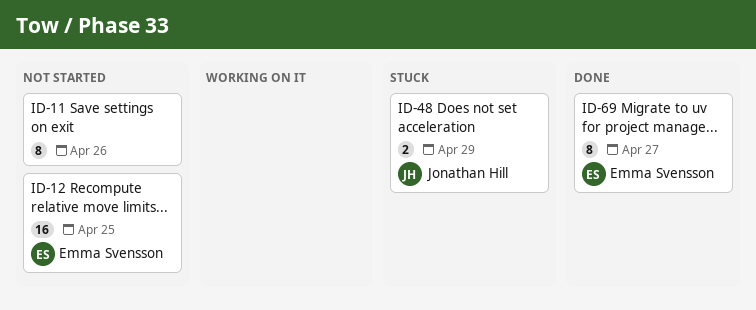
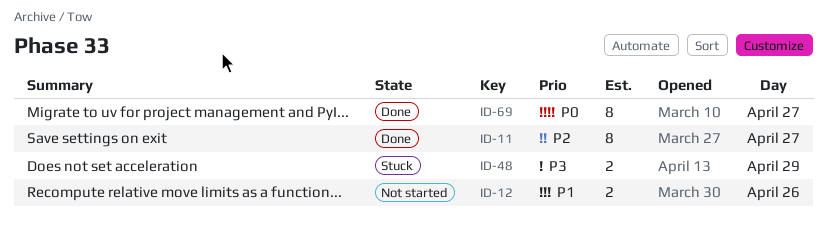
ID-11, status: Not started -> Done
ID-11, day: Apr 26 -> Apr 27
ID-12, estimate: 16 -> 2
ID-12, day: Apr 25 -> Apr 26

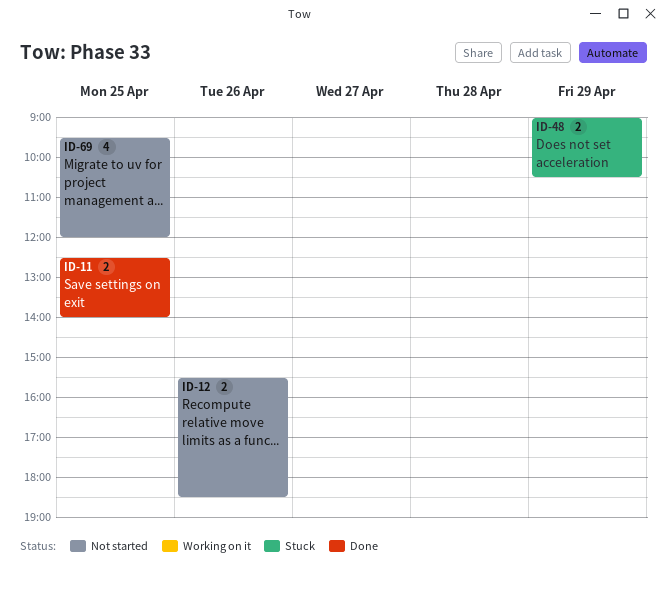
ID-11, estimate: 8 -> 2
ID-11, day: Apr 27 -> Apr 25
ID-69, status: Done -> Not started
ID-69, estimate: 8 -> 4
ID-69, day: Apr 27 -> Apr 25

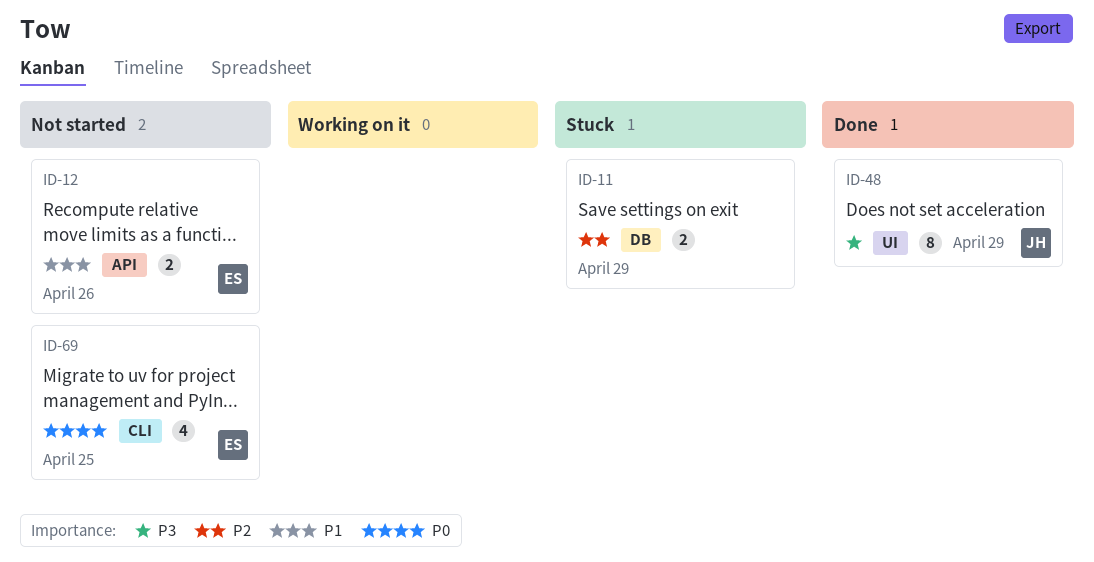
ID-11, status: Done -> Stuck
ID-11, day: Apr 25 -> Apr 29
ID-48, status: Stuck -> Done
ID-48, estimate: 2 -> 8

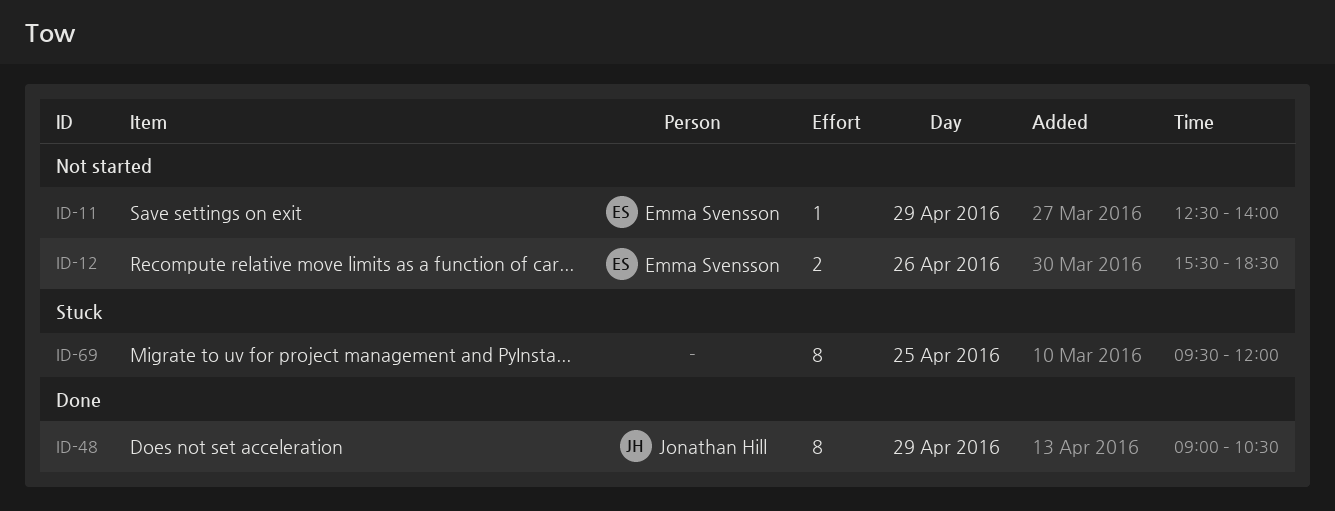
ID-11, status: Stuck -> Not started
ID-11, owner: none -> Emma Svensson
ID-11, estimate: 2 -> 1
ID-69, status: Not started -> Stuck
ID-69, owner: Emma Svensson -> none
ID-69, estimate: 4 -> 8

